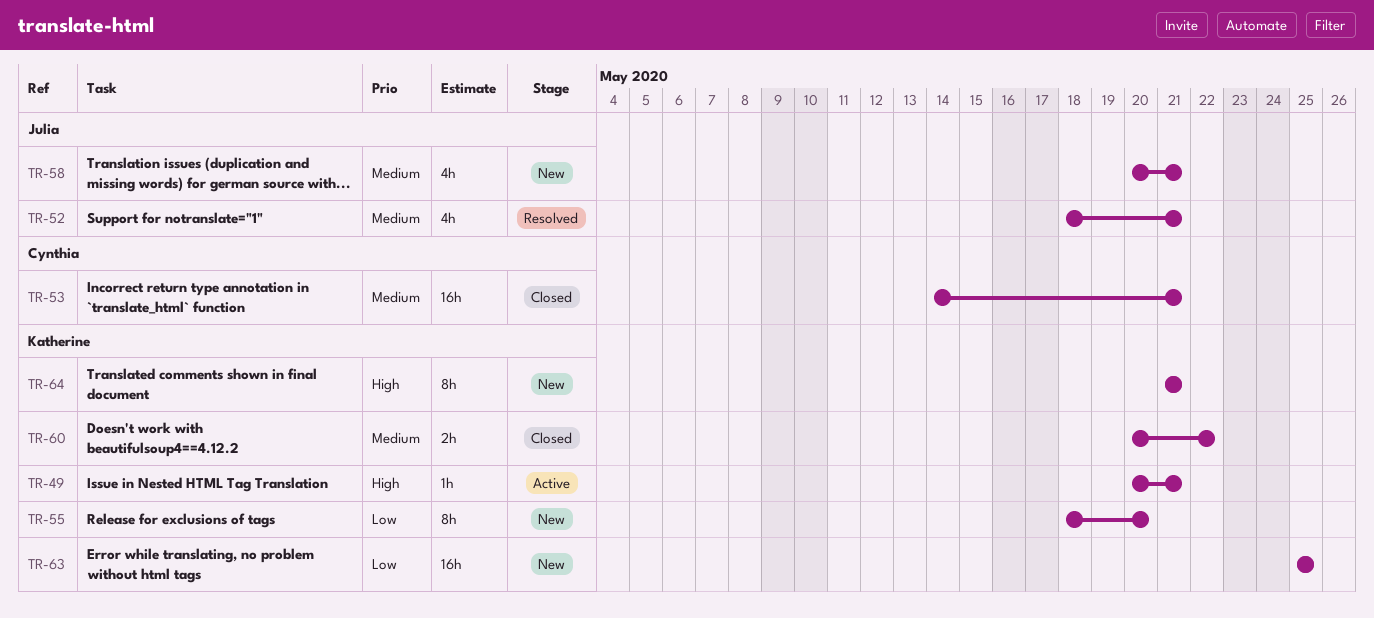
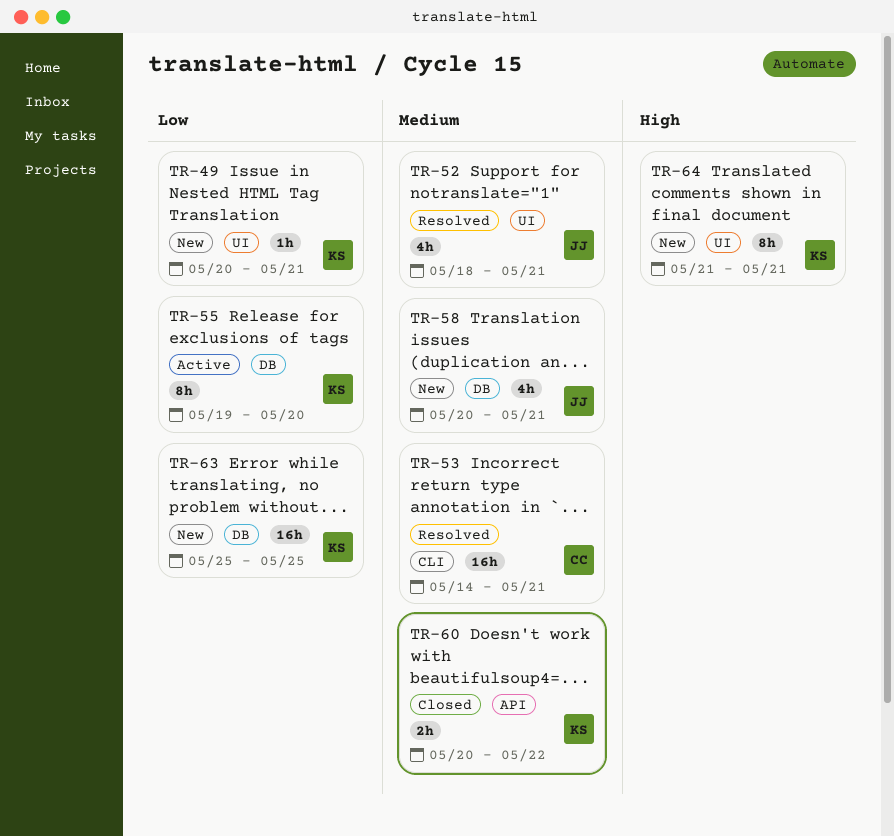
TR-49, status: Active -> New
TR-49, priority: High -> Low
TR-53, status: Closed -> Resolved
TR-55, status: New -> Active
TR-55, start: May 18 -> May 19

